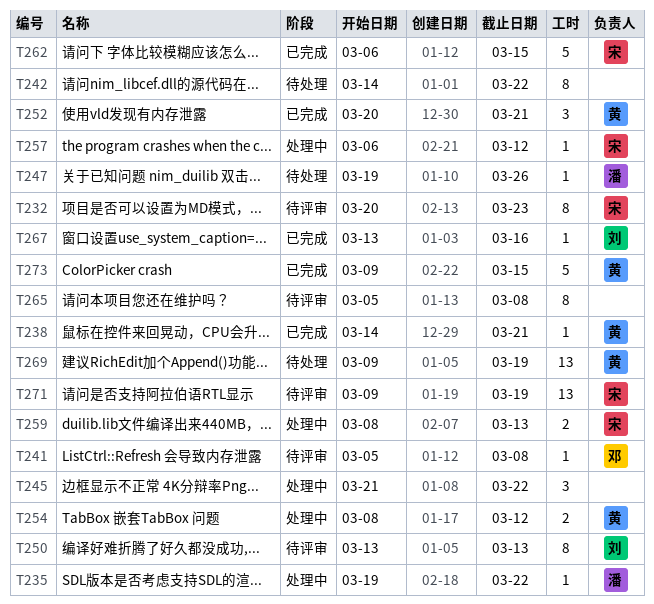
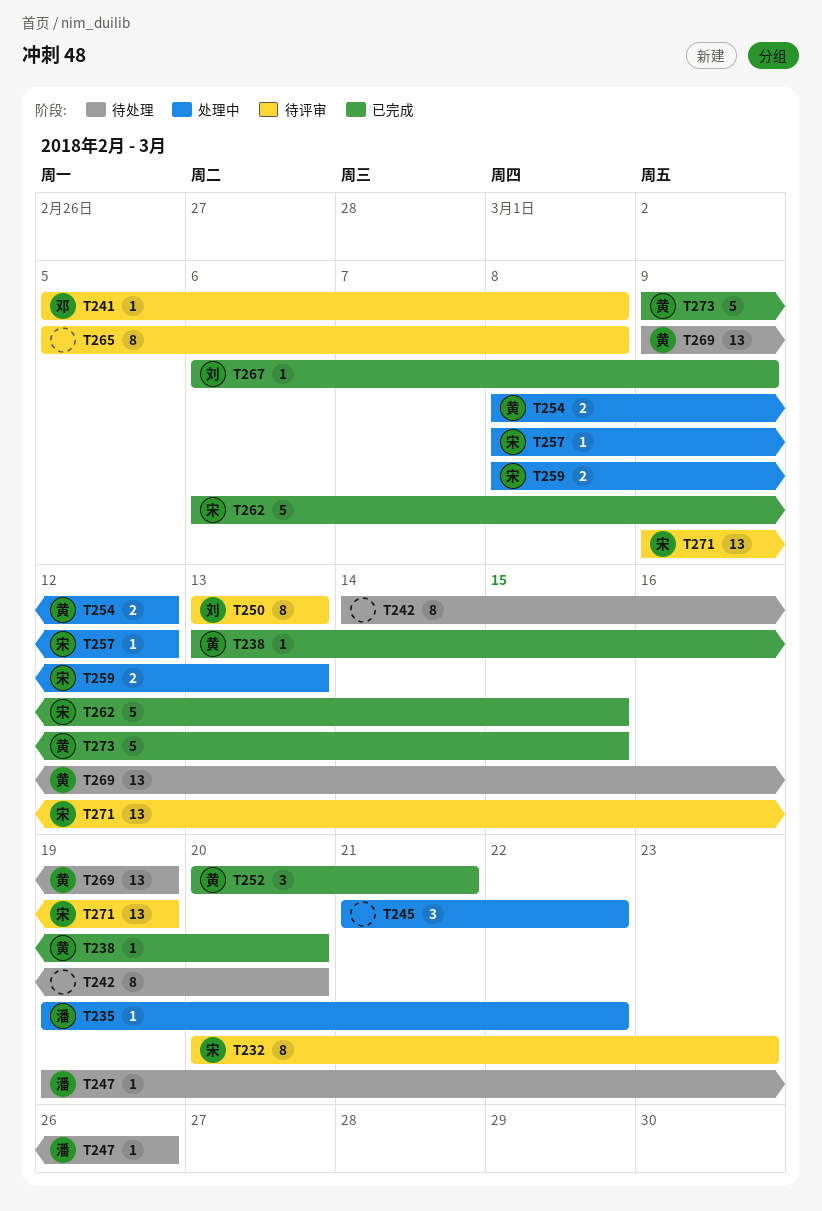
T238, start: Mar 14 -> Mar 13
T238, due: Mar 21 -> Mar 20
T242, due: Mar 22 -> Mar 20
T257, start: Mar 6 -> Mar 8
T267, start: Mar 13 -> Mar 6
T267, due: Mar 16 -> Mar 9

